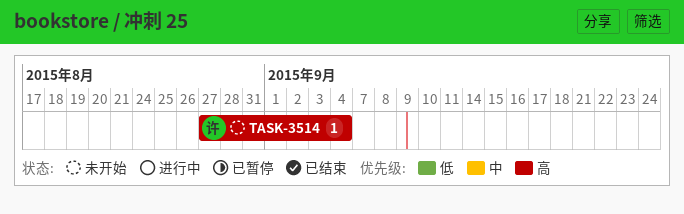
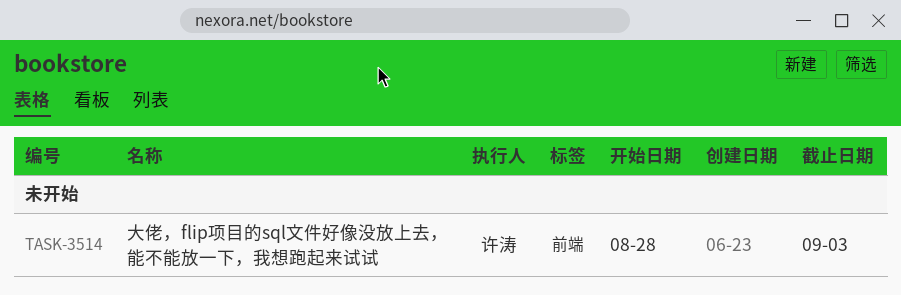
TASK-3514, start: Aug 27 -> Aug 28
TASK-3514, due: Sep 4 -> Sep 3

